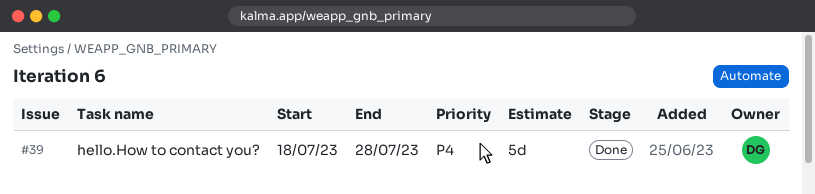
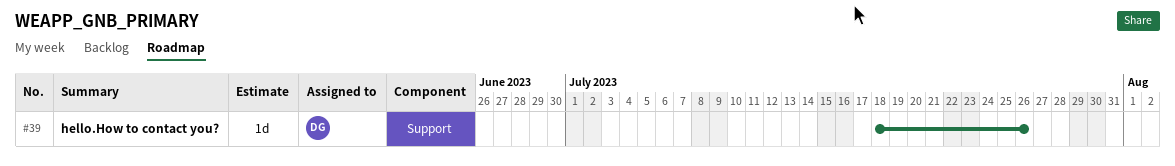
#39, estimate: 5d -> 1d
#39, due: Jul 28 -> Jul 26

